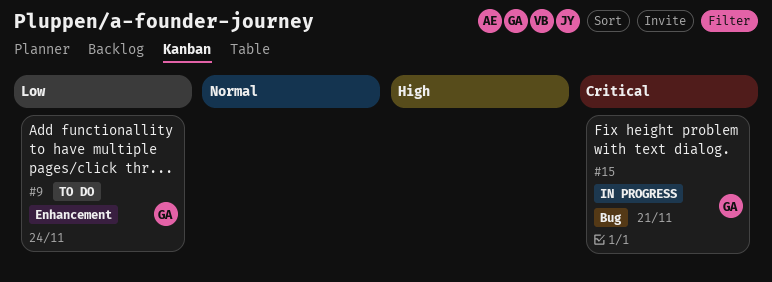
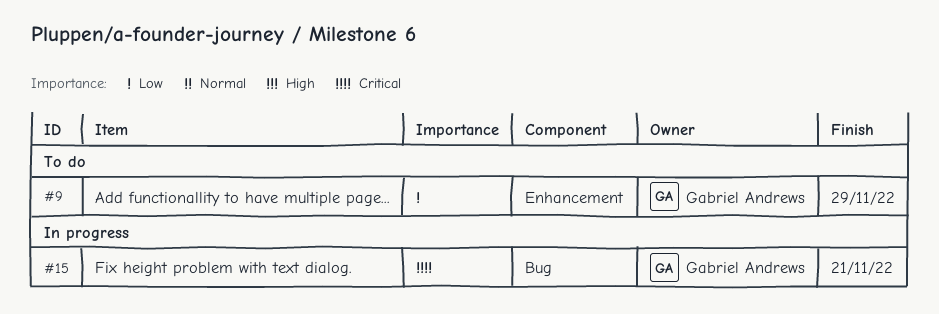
#9, due: Nov 24 -> Nov 29

